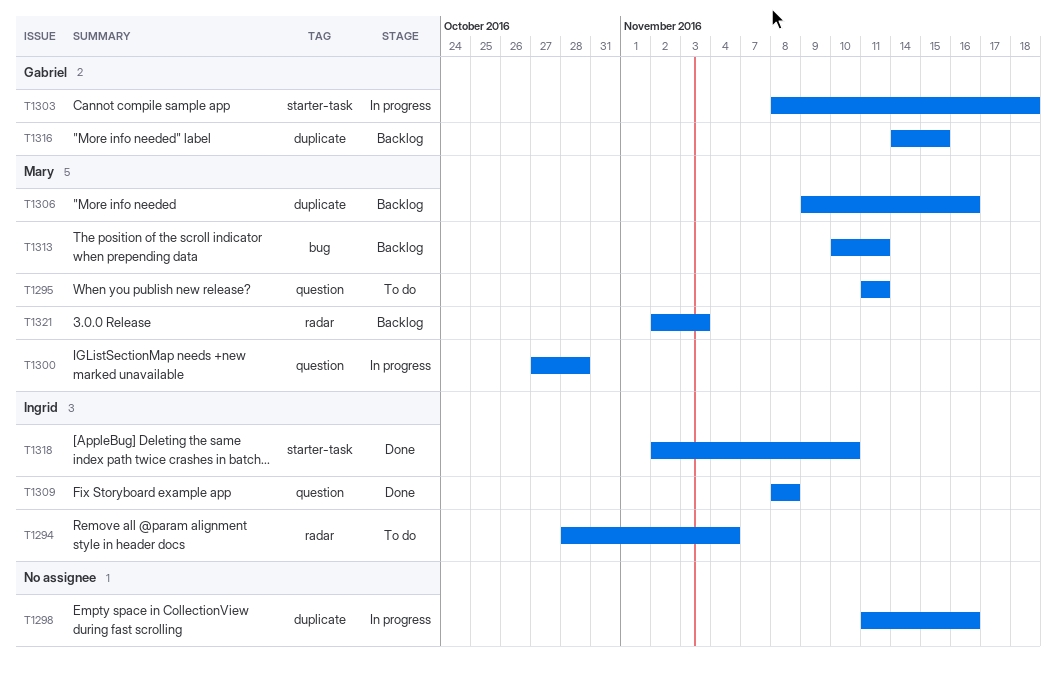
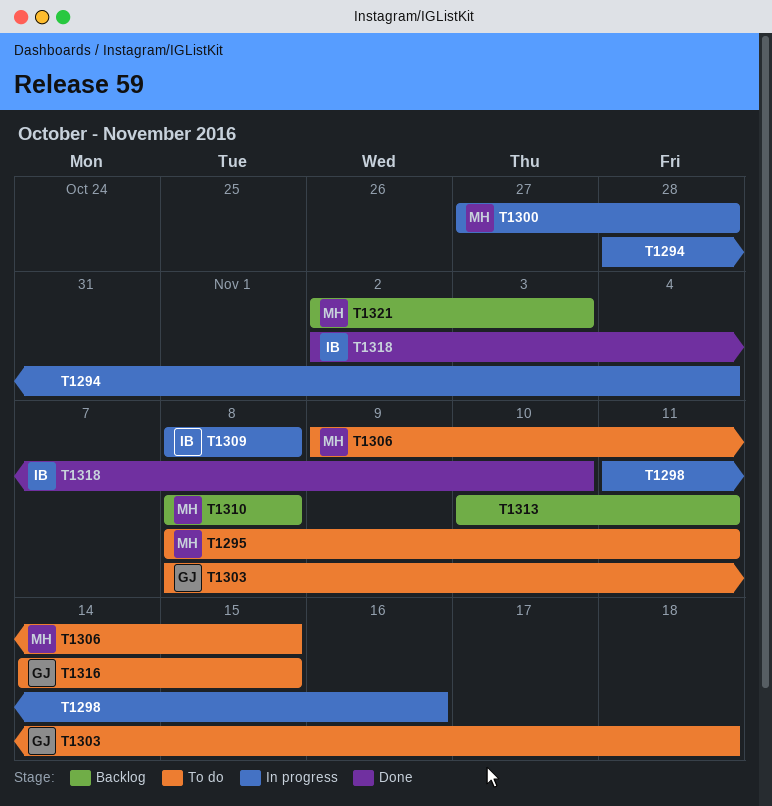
T1294, status: To do -> In progress
T1294, owner: Ingrid -> none
T1295, start: Nov 11 -> Nov 8
T1303, status: In progress -> To do
T1306, status: Backlog -> To do
T1306, due: Nov 16 -> Nov 15
T1309, status: Done -> In progress
T1310: none -> present
T1313, owner: Mary -> none
T1316, status: Backlog -> To do

